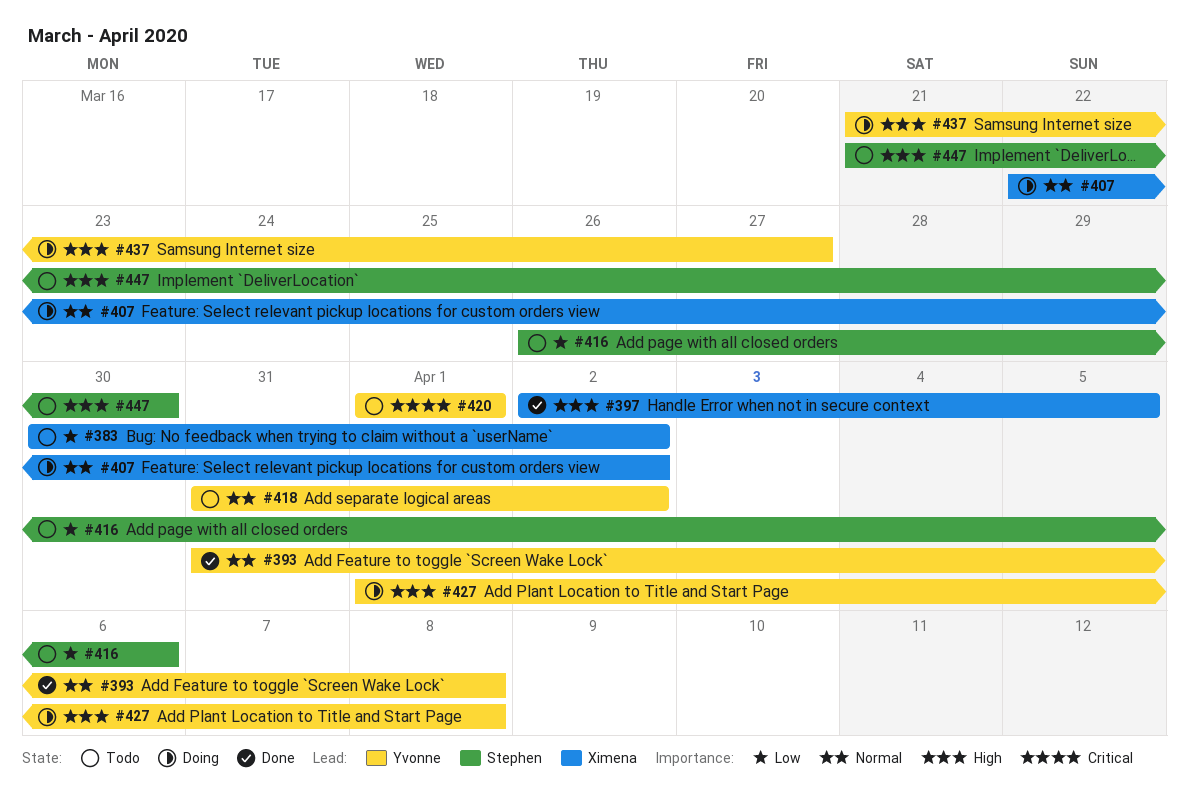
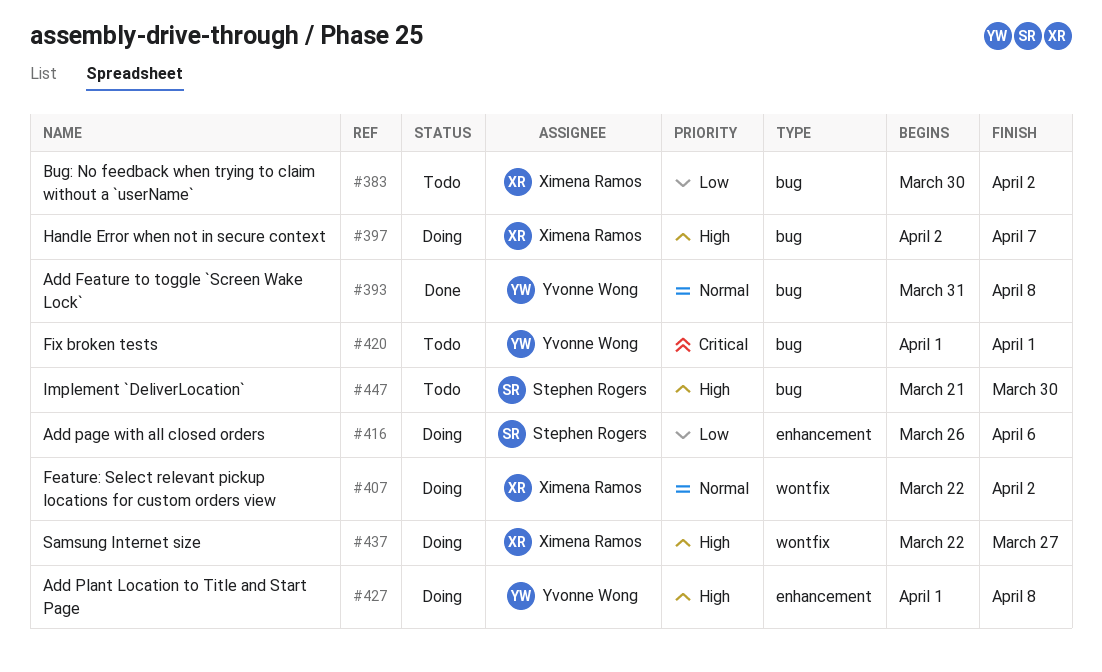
#397, status: Done -> Doing
#397, due: Apr 5 -> Apr 7
#416, status: Todo -> Doing
#418: present -> none
#437, owner: Yvonne Wong -> Ximena Ramos
#437, start: Mar 21 -> Mar 22

